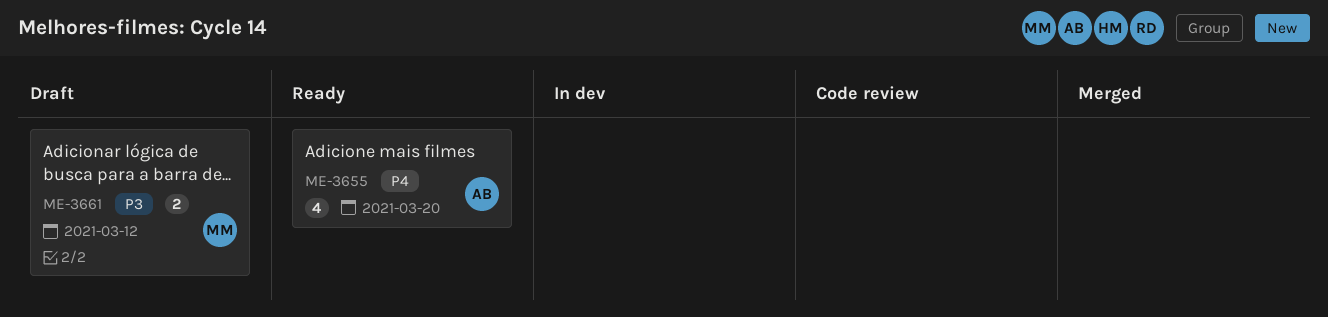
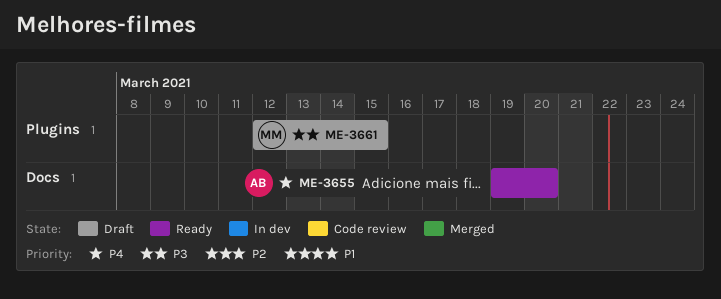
ME-3661, due: Mar 12 -> Mar 15

